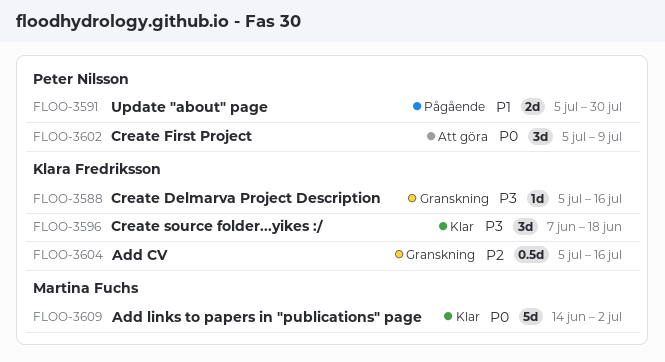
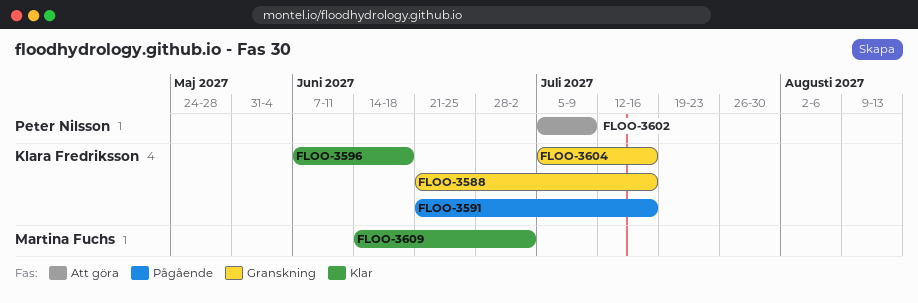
FLOO-3588, start: Jul 5 -> Jun 21
FLOO-3591, owner: Peter Nilsson -> Klara Fredriksson
FLOO-3591, start: Jul 5 -> Jun 21
FLOO-3591, due: Jul 30 -> Jul 16

